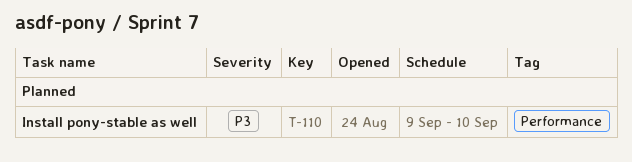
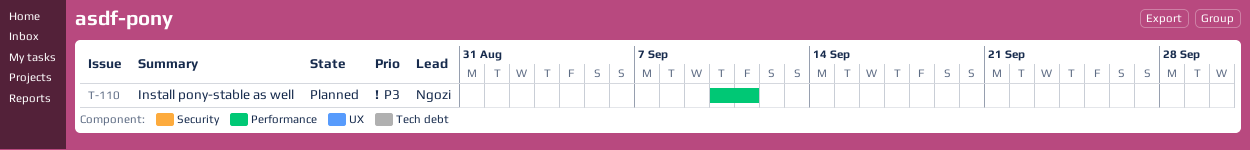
T-110, start: Sep 9 -> Sep 10
T-110, due: Sep 10 -> Sep 11

